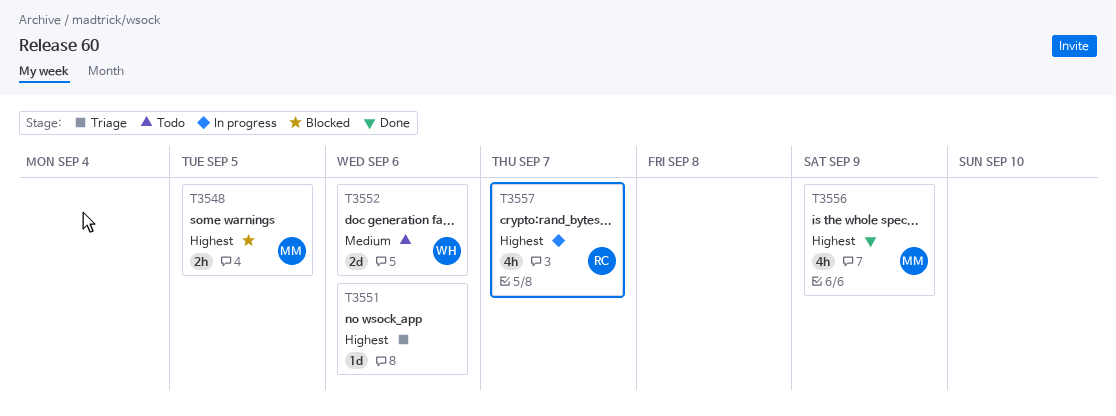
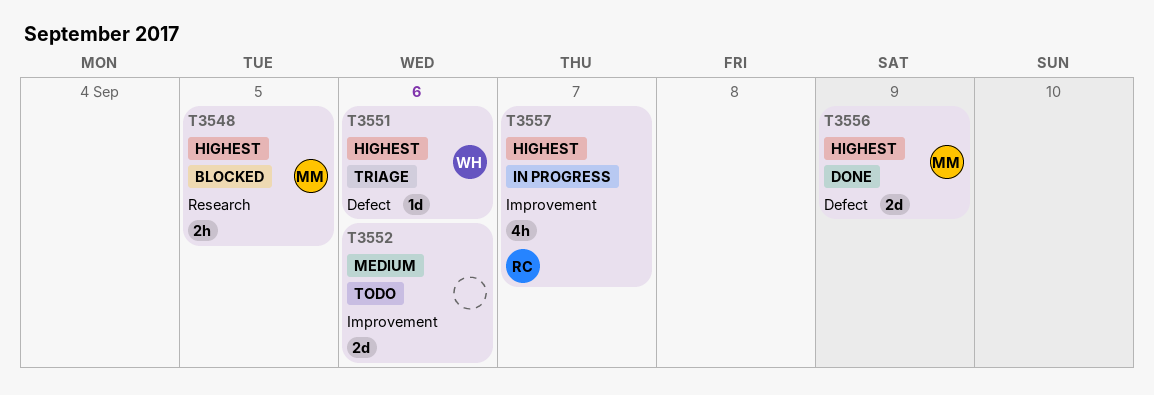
T3551, owner: none -> WH
T3552, owner: WH -> none
T3556, estimate: 4h -> 2d

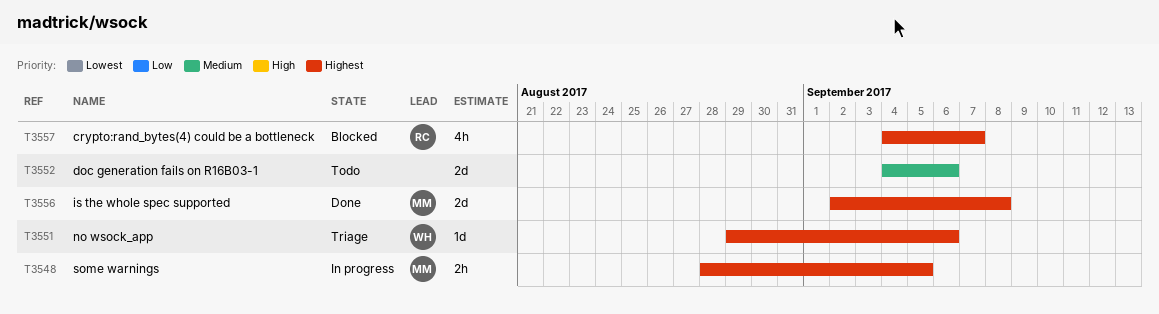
T3548, status: Blocked -> In progress
T3556, due: Sep 9 -> Sep 8
T3557, status: In progress -> Blocked

